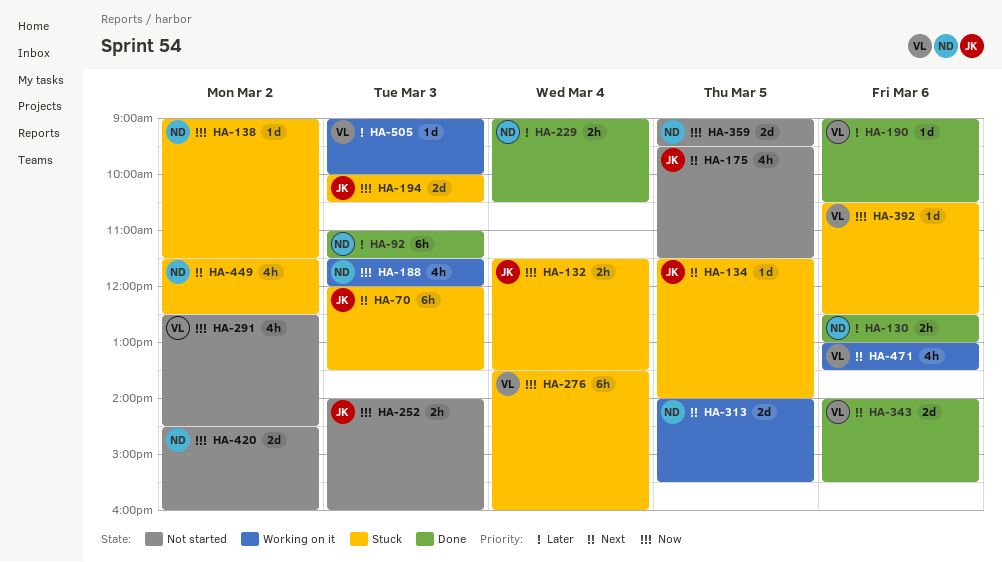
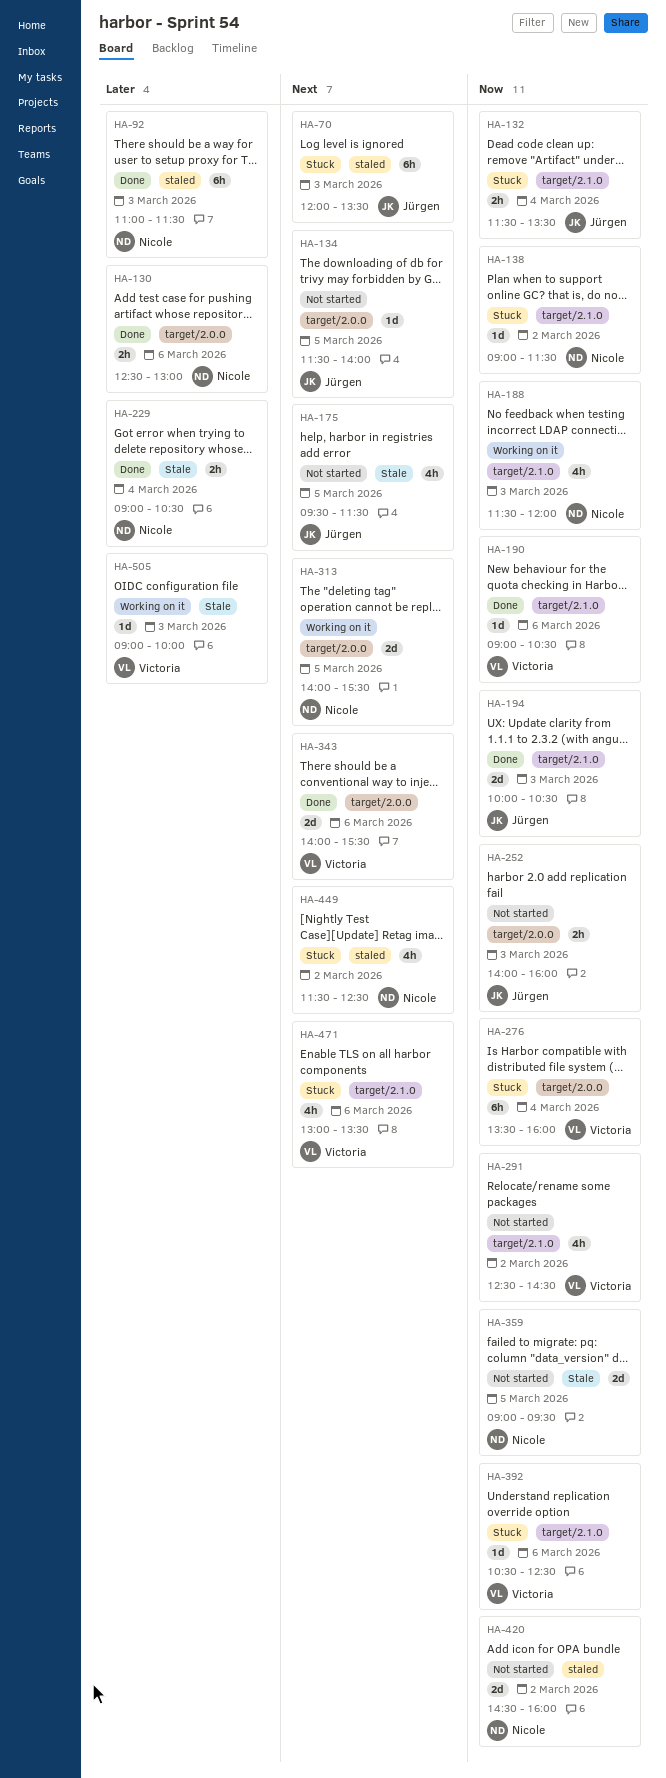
HA-134, status: Stuck -> Not started
HA-190, priority: Later -> Now
HA-194, status: Stuck -> Done
HA-471, status: Working on it -> Stuck

